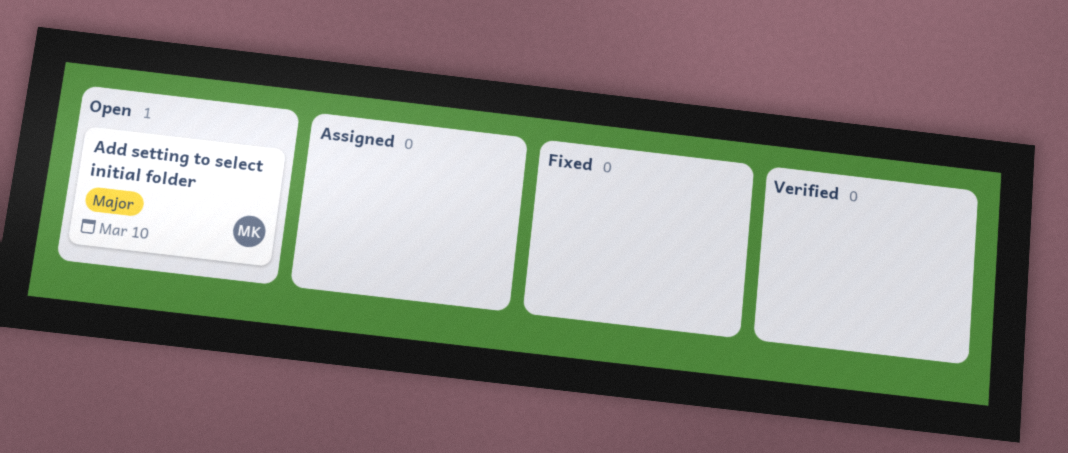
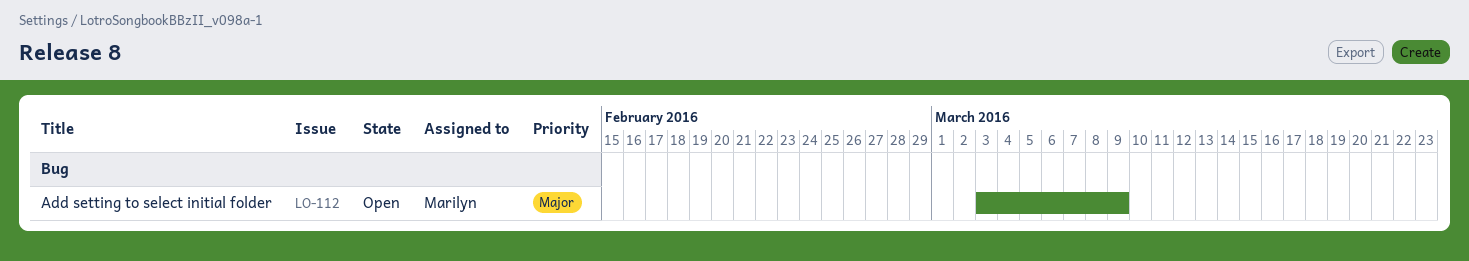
Add setting to select initial folder, due: Mar 10 -> Mar 9

